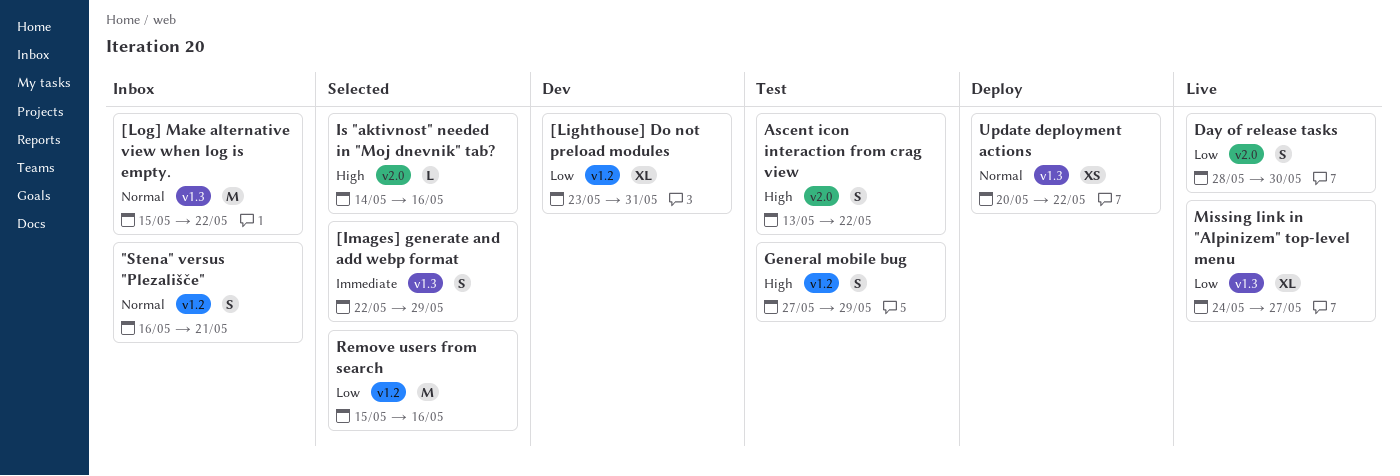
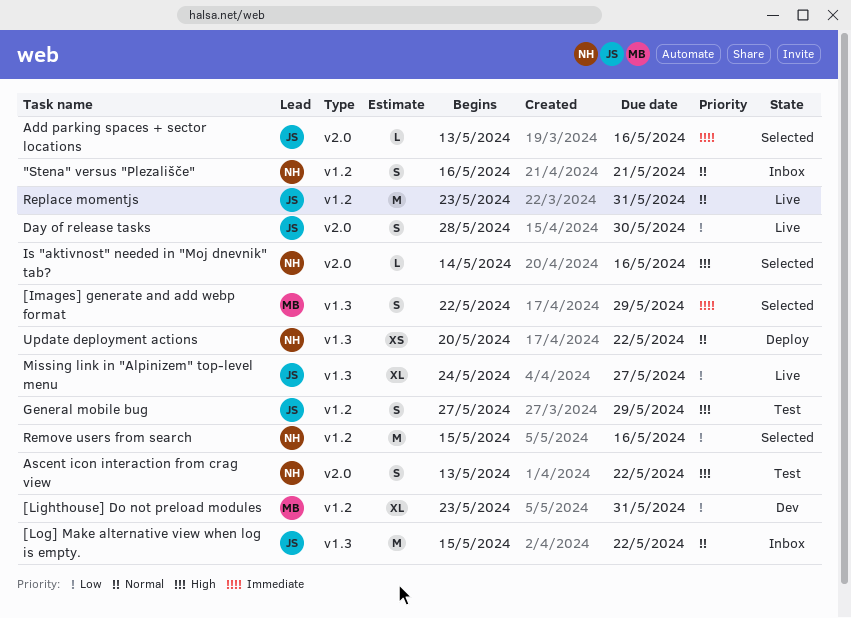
Add parking spaces + sector locations: none -> present
Replace momentjs: none -> present

